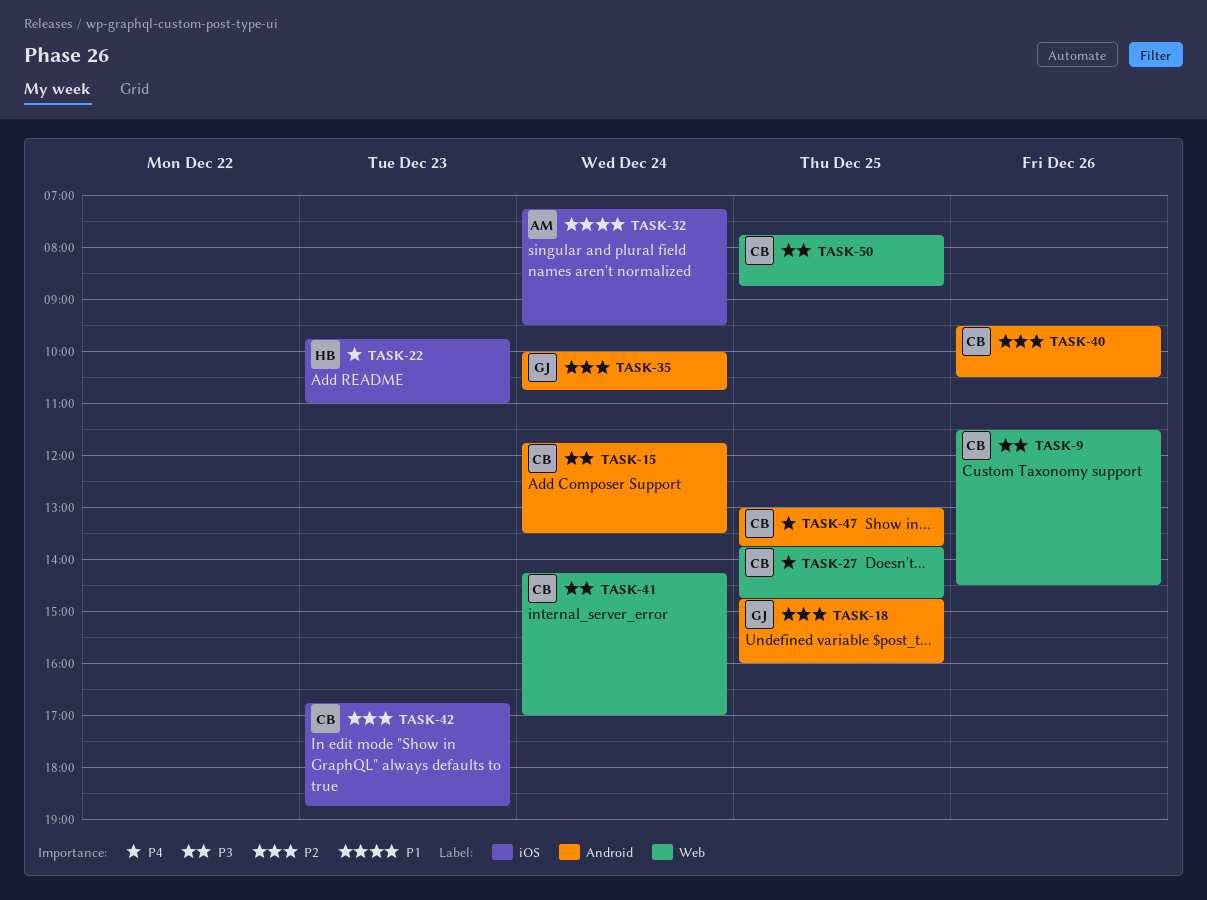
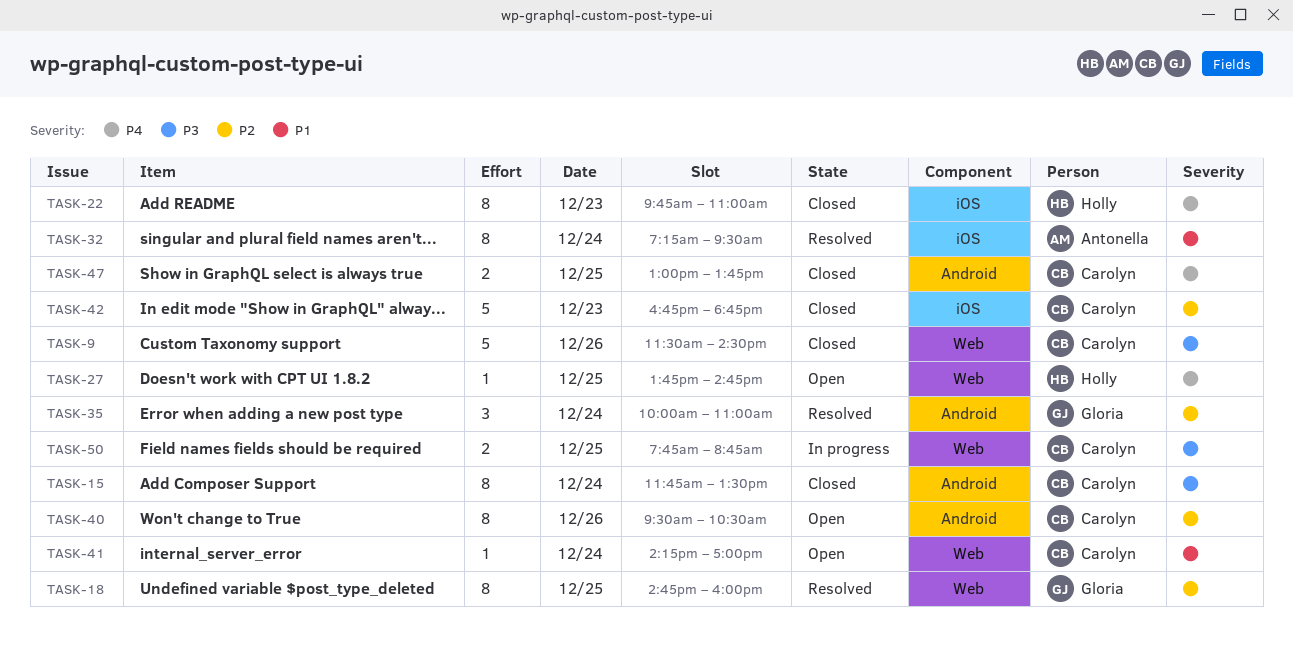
TASK-18, label: Android -> Web
TASK-27, owner: Carolyn -> Holly
TASK-35, ends: 10:45 -> 11:00
TASK-41, priority: P3 -> P1

